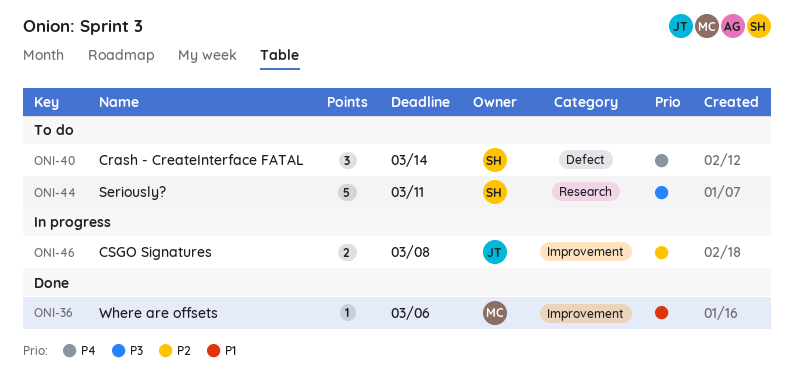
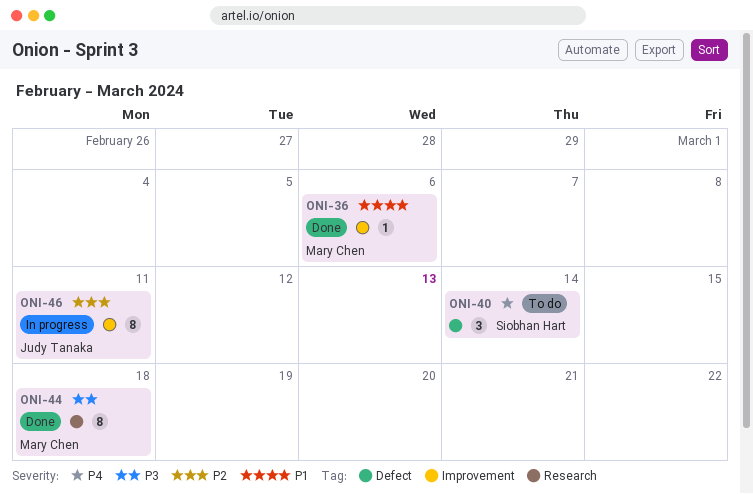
ONI-44, status: To do -> Done
ONI-44, owner: Siobhan Hart -> Mary Chen
ONI-44, estimate: 5 -> 8
ONI-44, due: Mar 11 -> Mar 18
ONI-46, estimate: 2 -> 8
ONI-46, due: Mar 8 -> Mar 11

